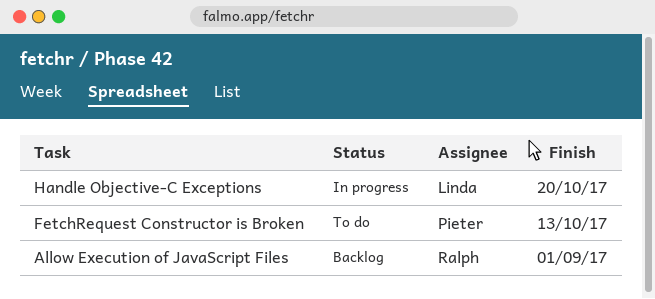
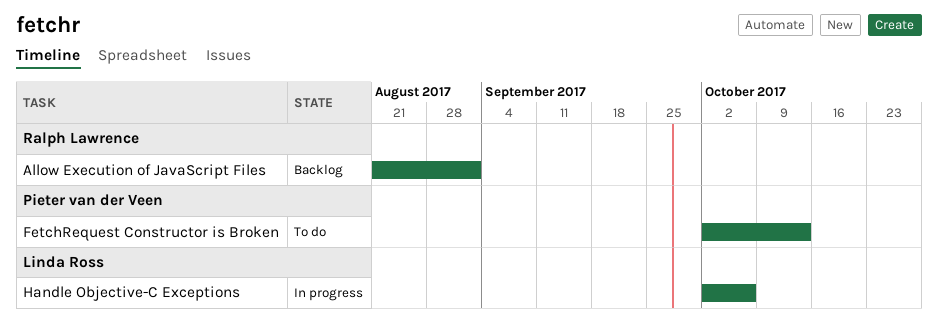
Handle Objective-C Exceptions, due: Oct 20 -> Oct 6

